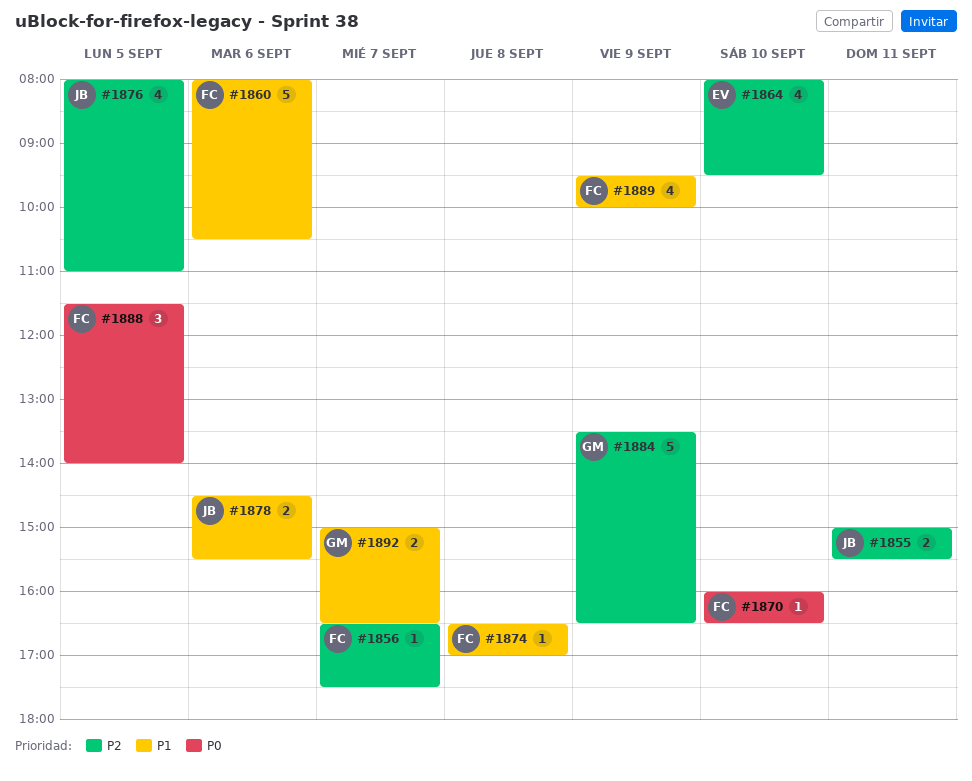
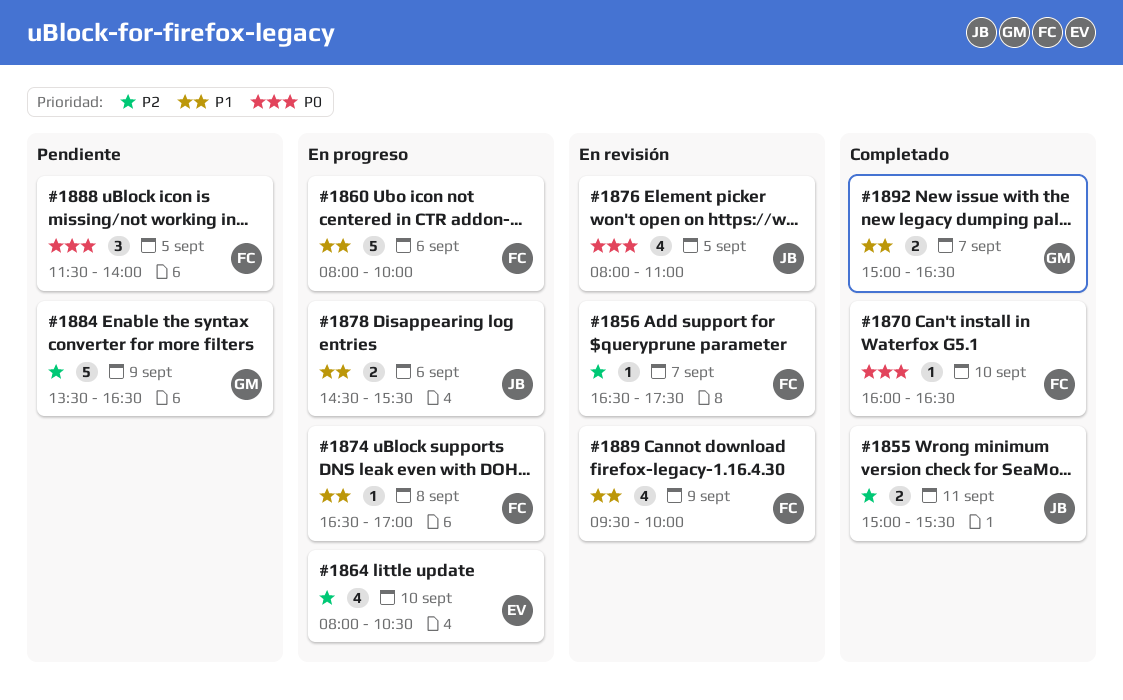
#1860, ends: 10:30 -> 10:00
#1864, ends: 09:30 -> 10:30
#1876, priority: P2 -> P0

